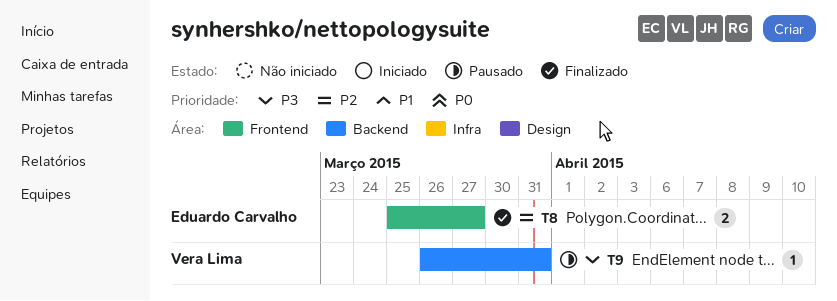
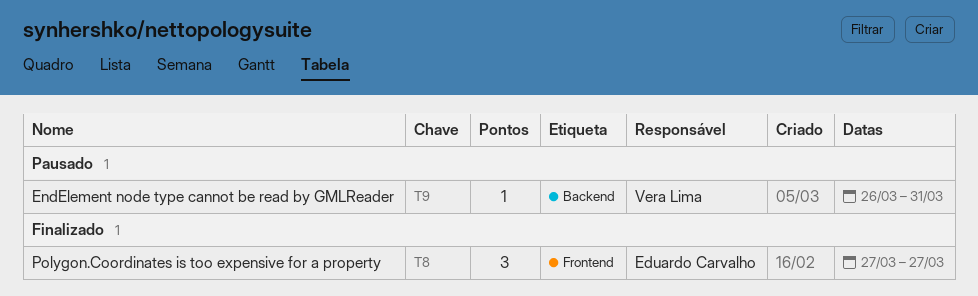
T8, estimate: 2 -> 3
T8, start: Mar 25 -> Mar 27

